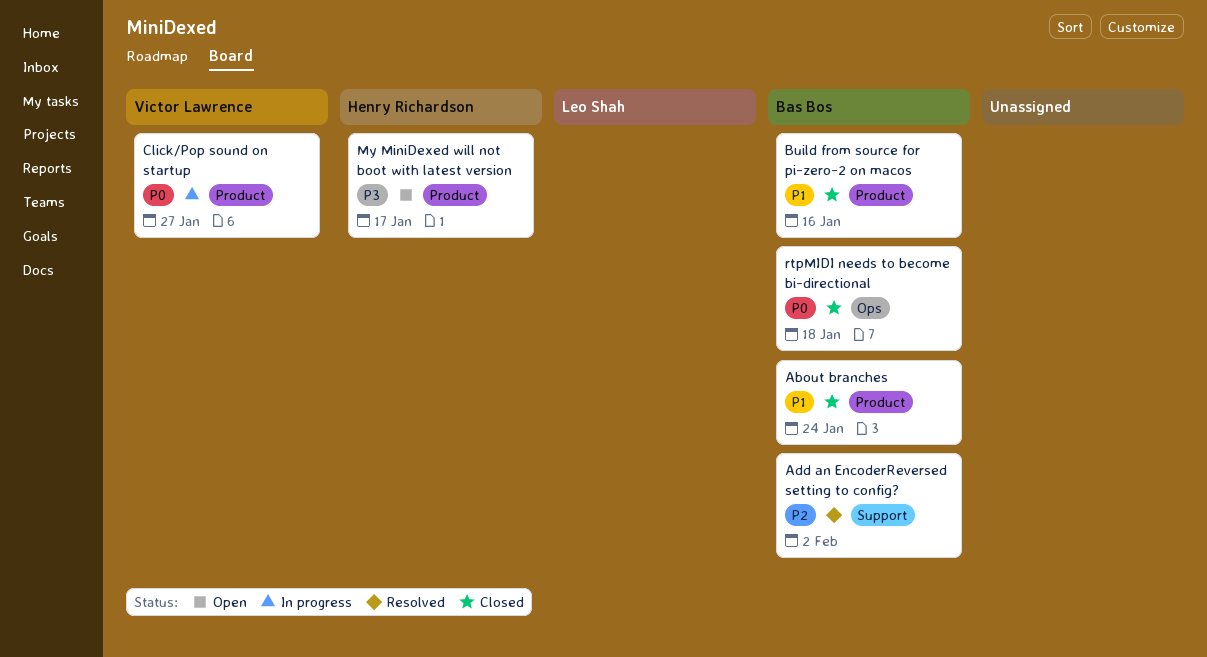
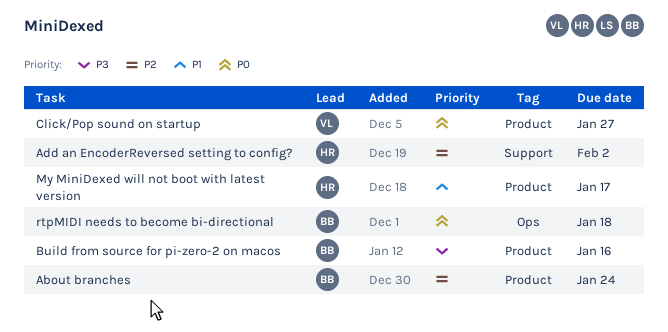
About branches, priority: P1 -> P2
Add an EncoderReversed setting to config?, owner: Bas Bos -> Henry Richardson
Build from source for pi-zero-2 on macos, priority: P1 -> P3
My MiniDexed will not boot with latest version, priority: P3 -> P1

